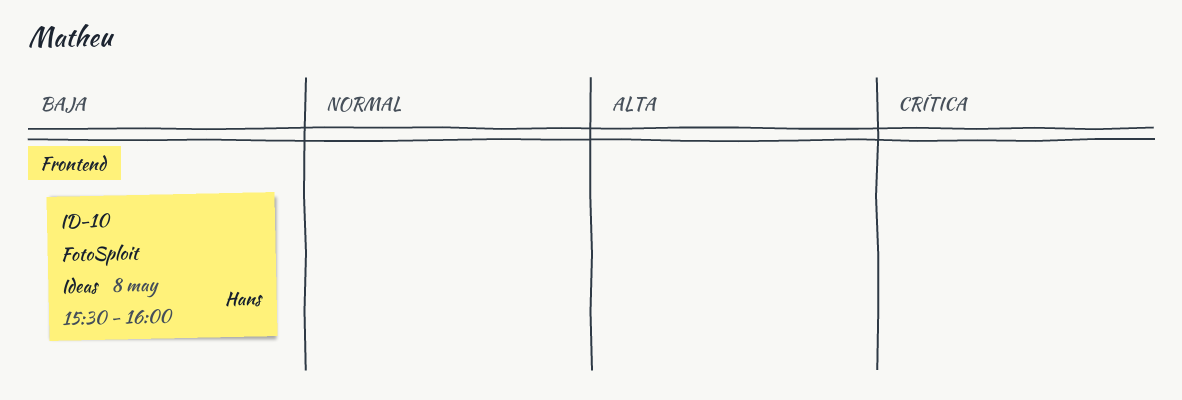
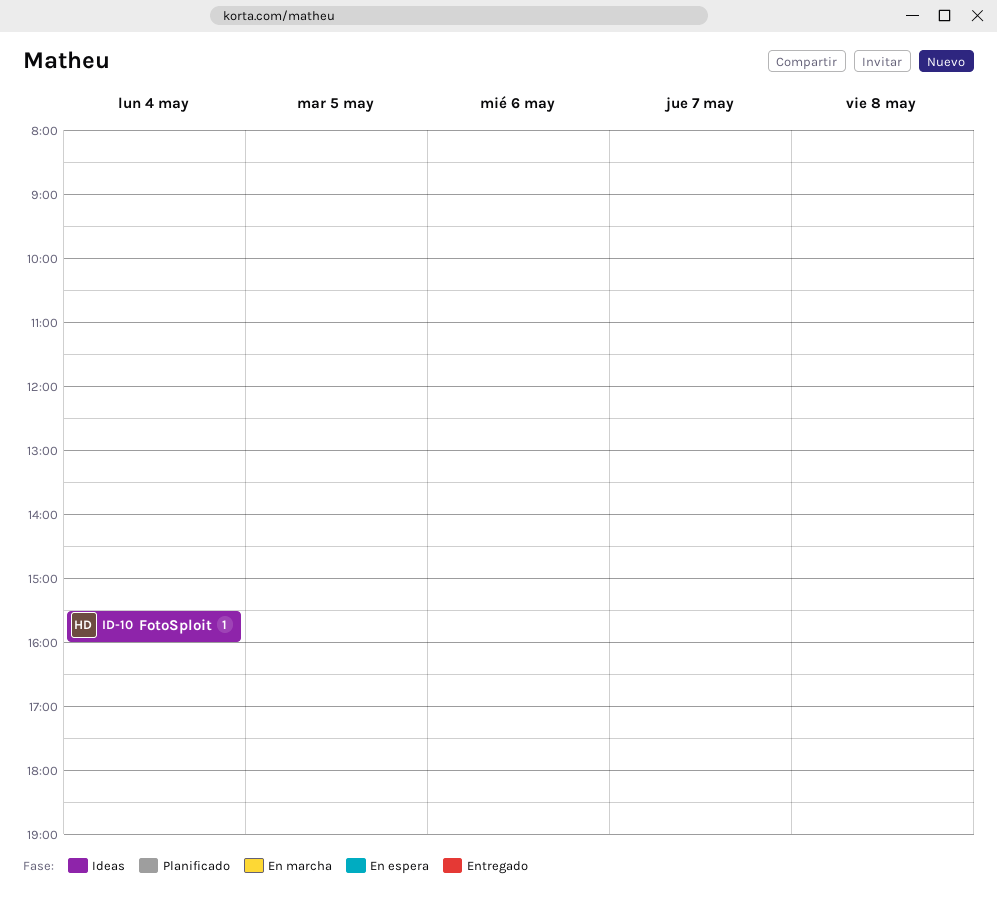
ID-10, day: May 8 -> May 4

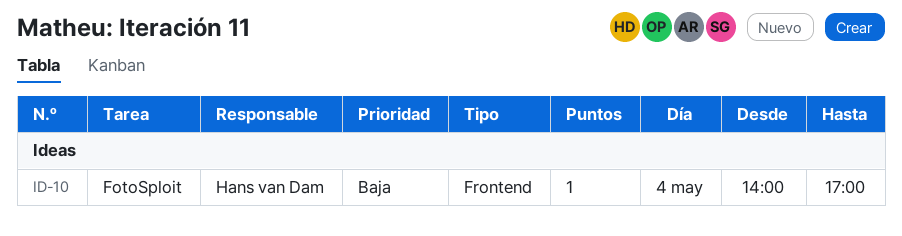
ID-10, begins: 15:30 -> 14:00
ID-10, ends: 16:00 -> 17:00

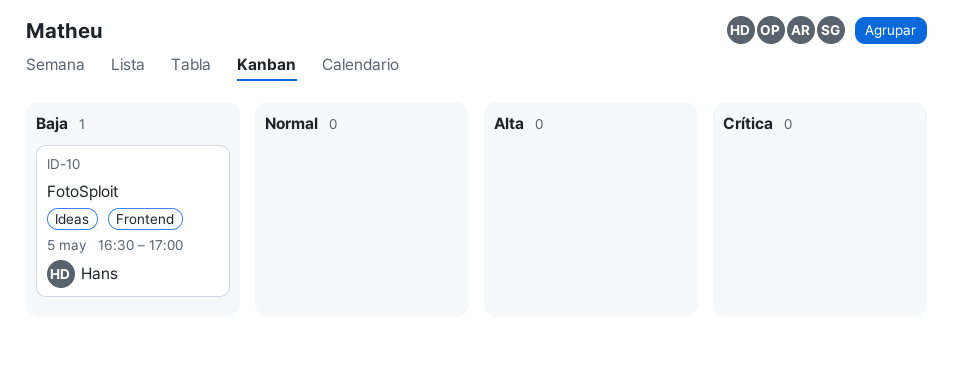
ID-10, day: May 4 -> May 5
ID-10, begins: 14:00 -> 16:30

